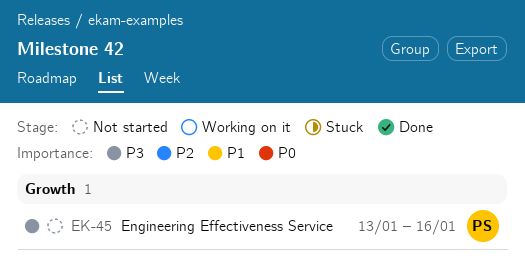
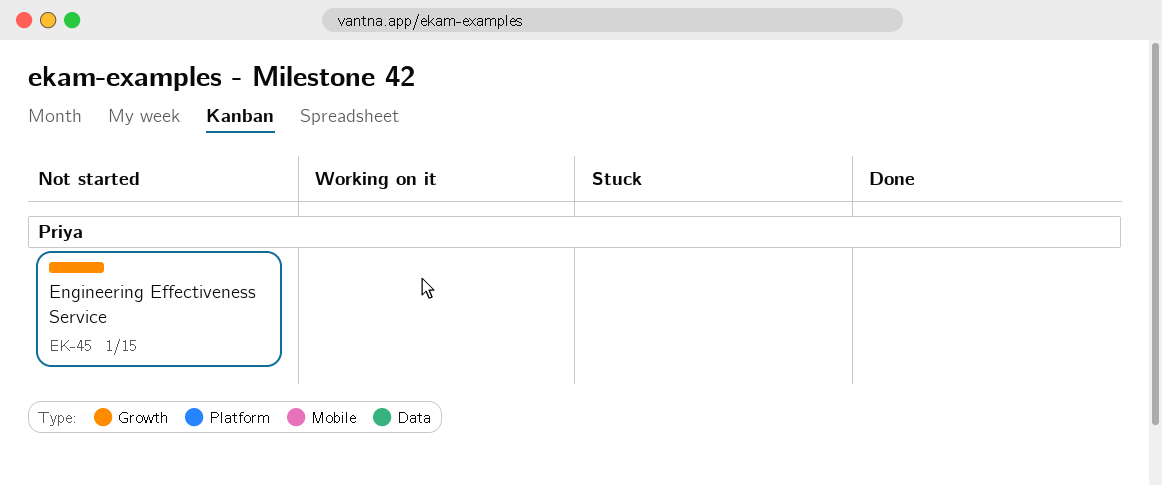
EK-45, due: Jan 16 -> Jan 15

